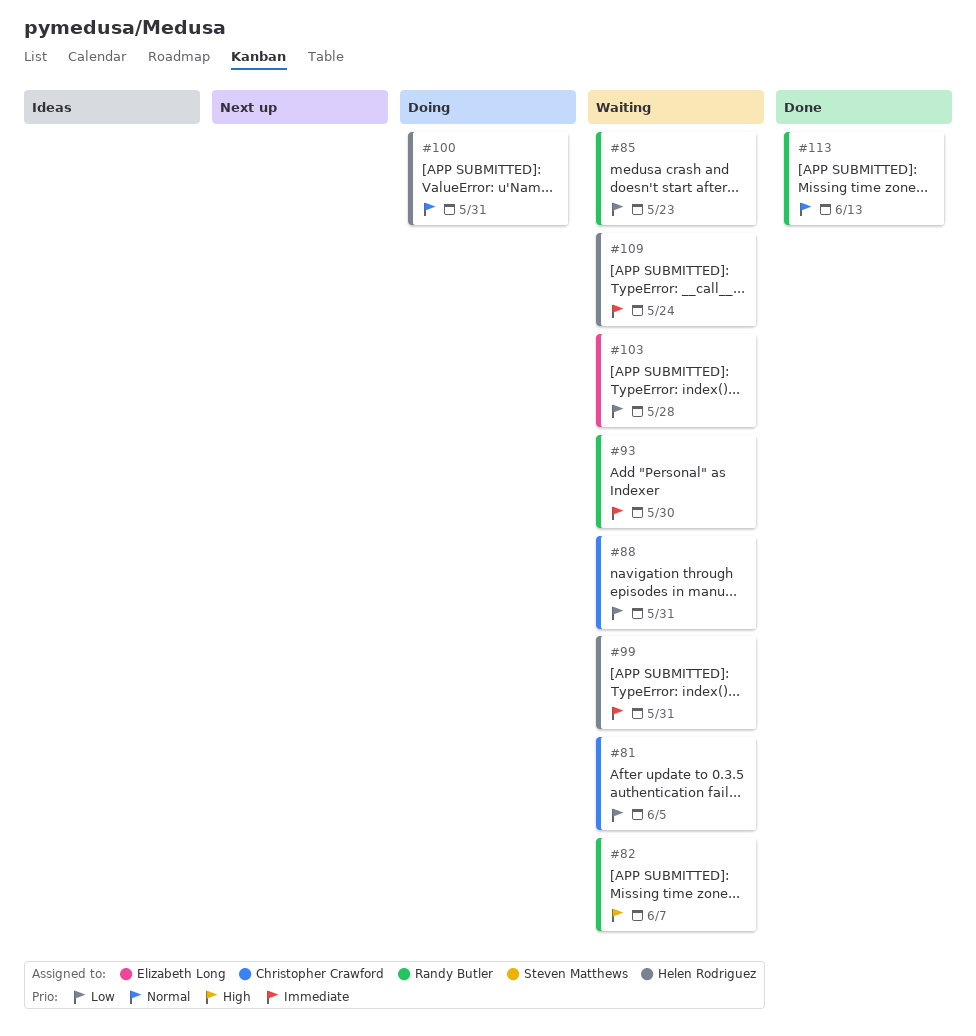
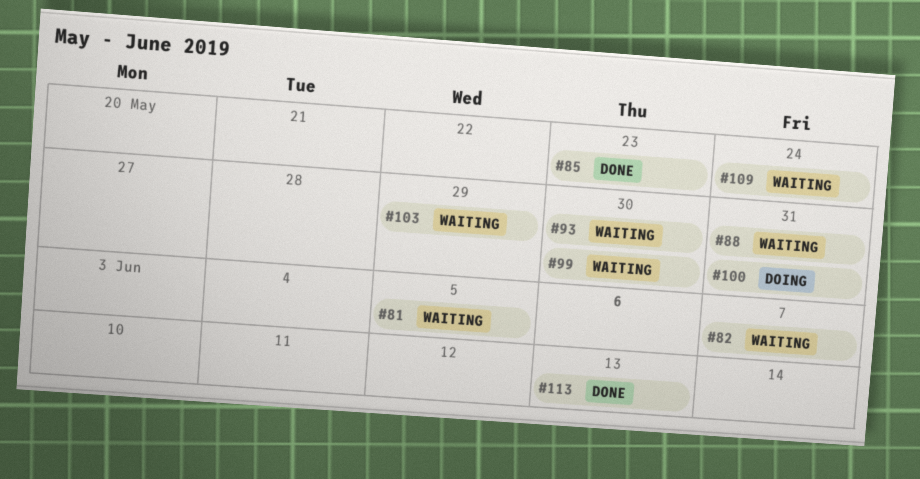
#85, status: Waiting -> Done
#99, due: May 31 -> May 30
#103, due: May 28 -> May 29

